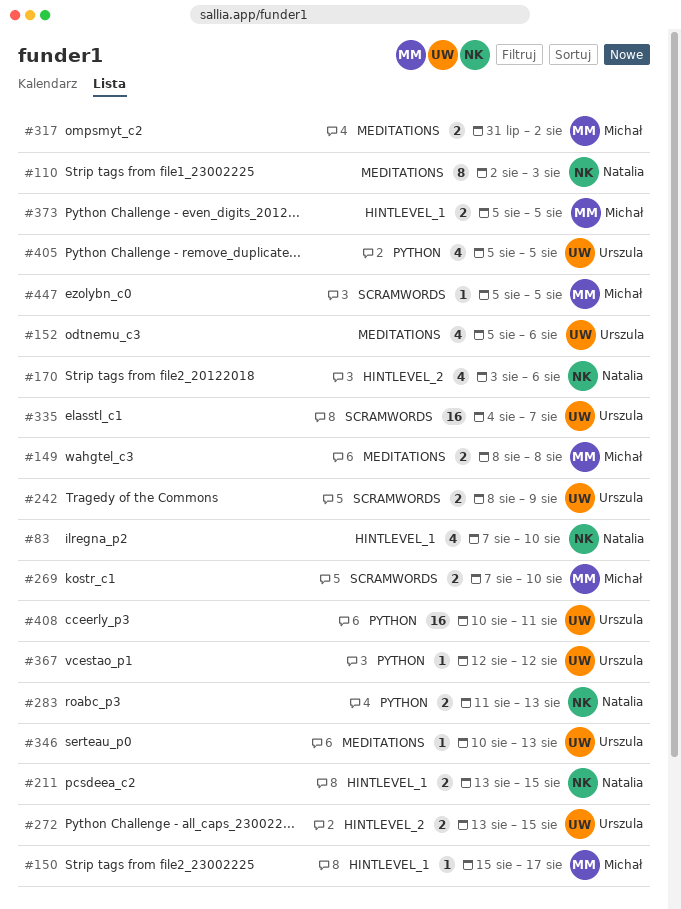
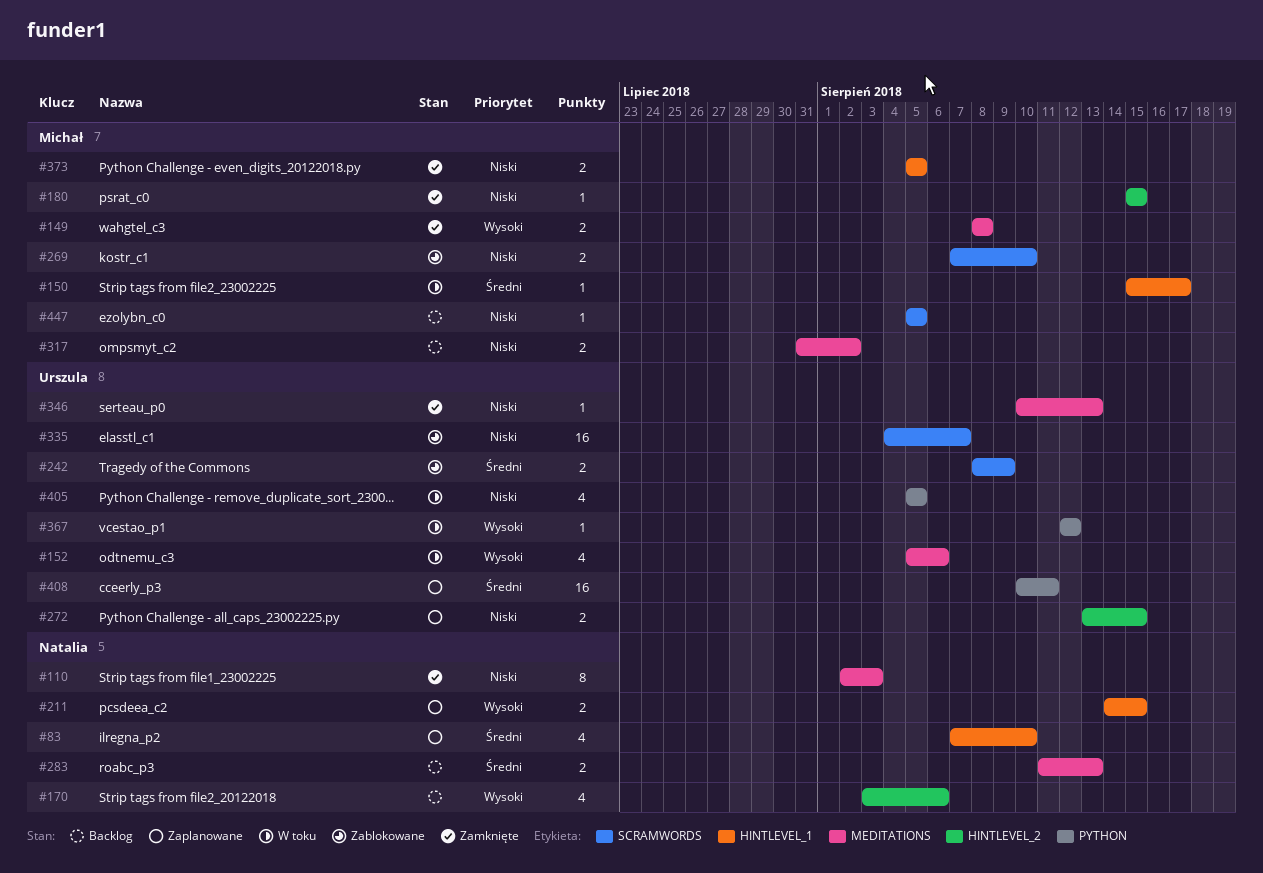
#180: none -> present
#211, start: Aug 13 -> Aug 14
#283, label: PYTHON -> MEDITATIONS

